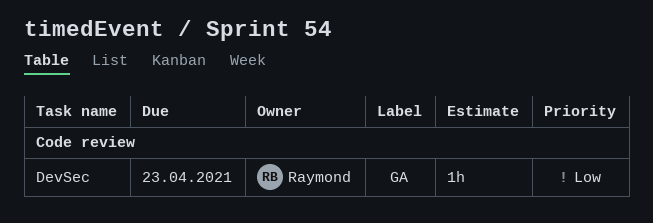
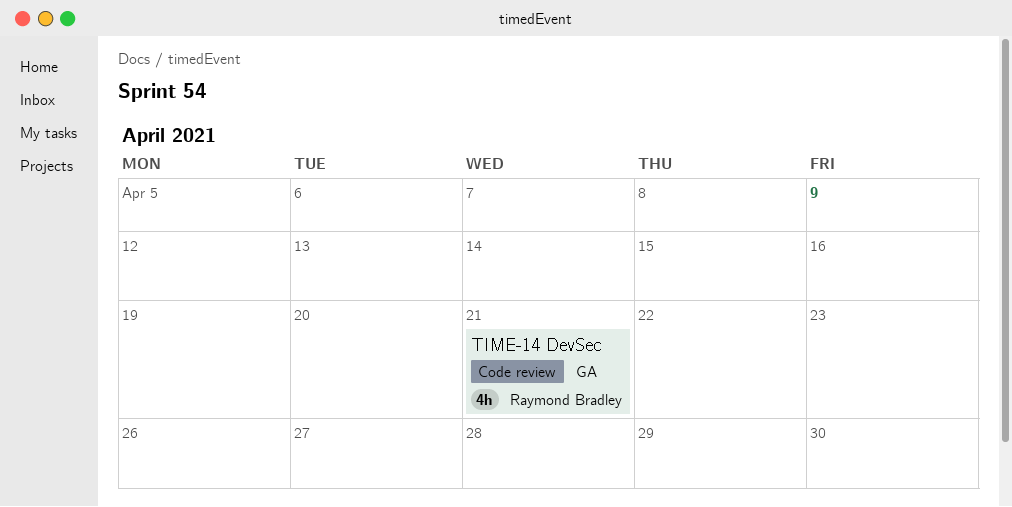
DevSec, estimate: 1h -> 4h
DevSec, due: Apr 23 -> Apr 21

